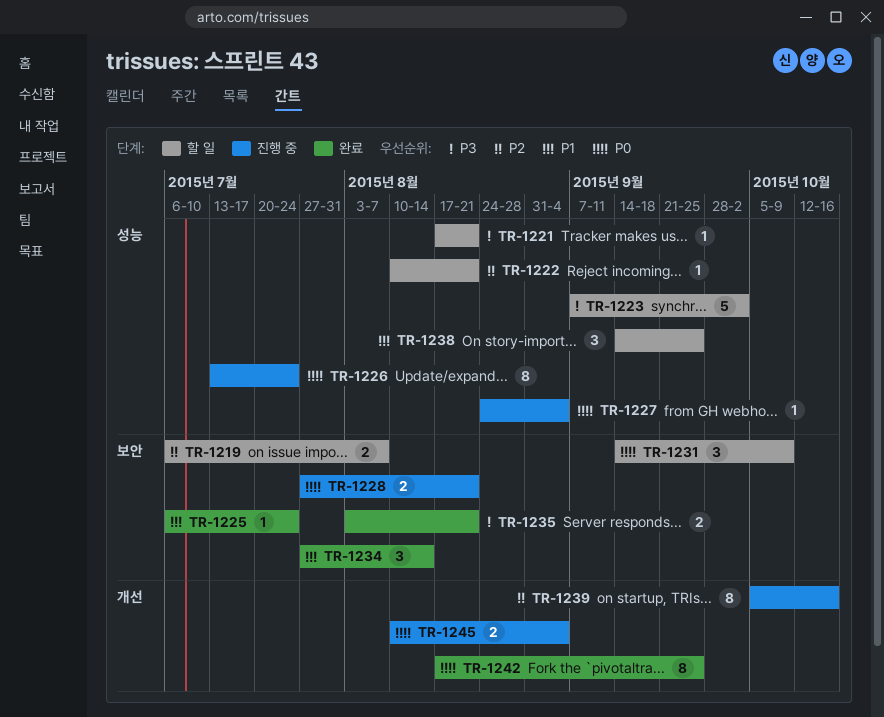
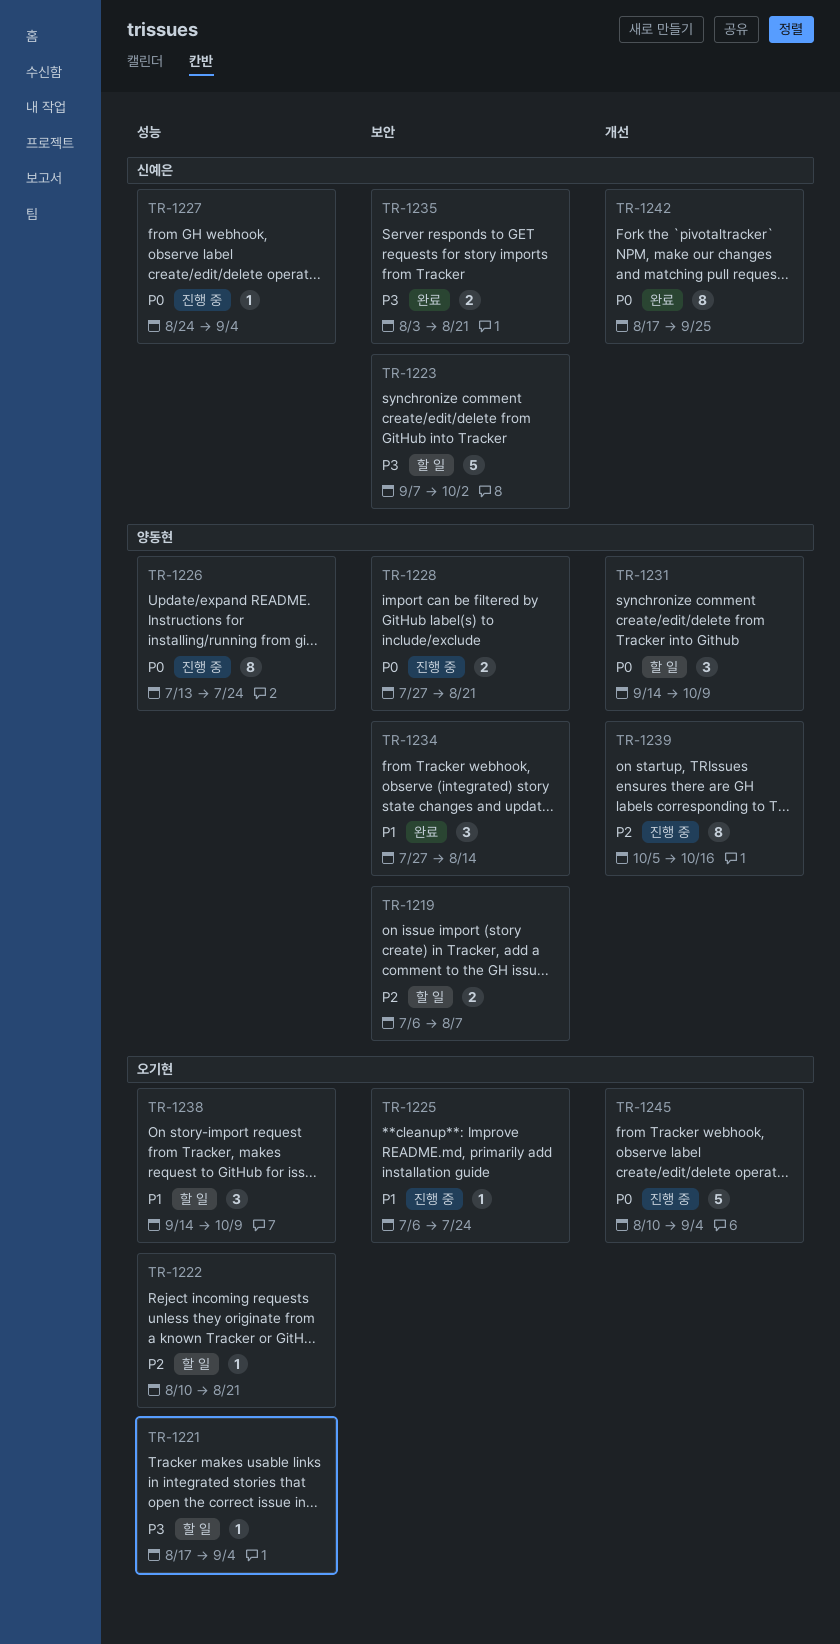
TR-1221, due: Aug 21 -> Sep 4
TR-1223, label: 성능 -> 보안
TR-1225, status: 완료 -> 진행 중
TR-1231, label: 보안 -> 개선
TR-1238, due: Sep 25 -> Oct 9
TR-1245, estimate: 2 -> 5

